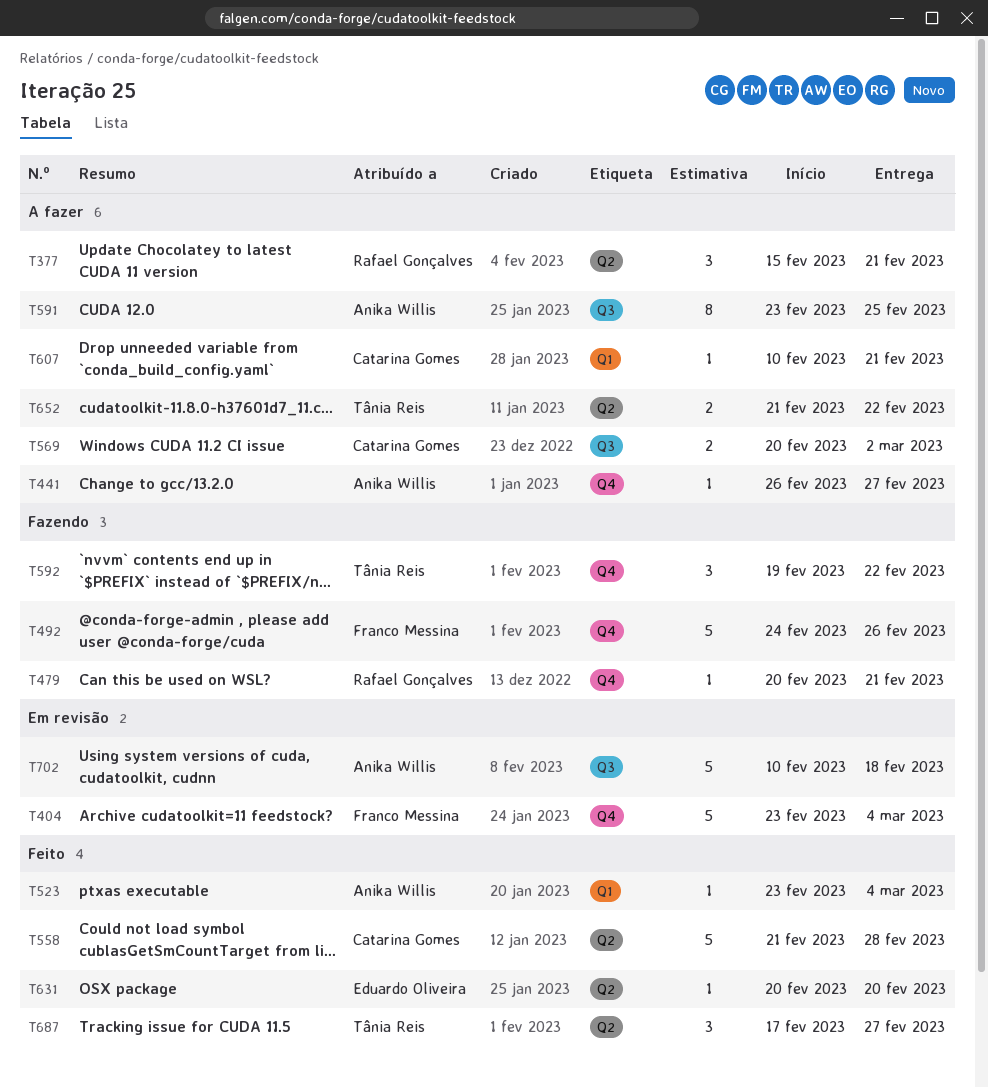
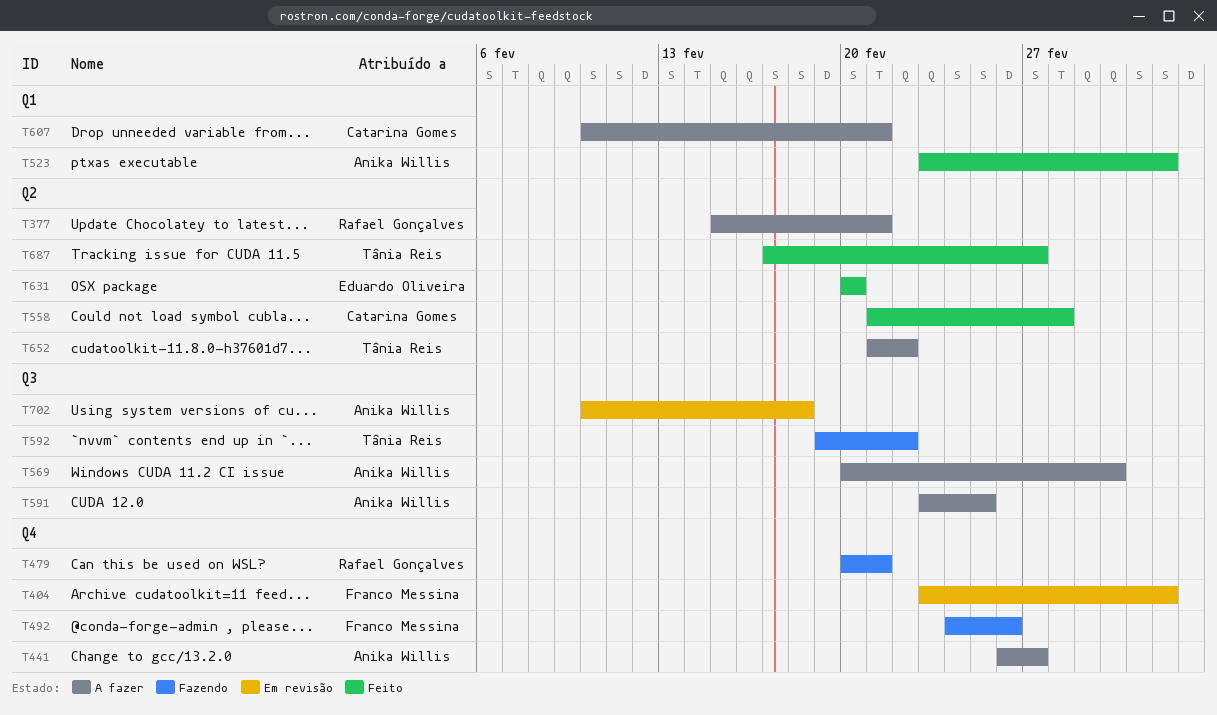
T569, owner: Catarina Gomes -> Anika Willis
T592, label: Q4 -> Q3

